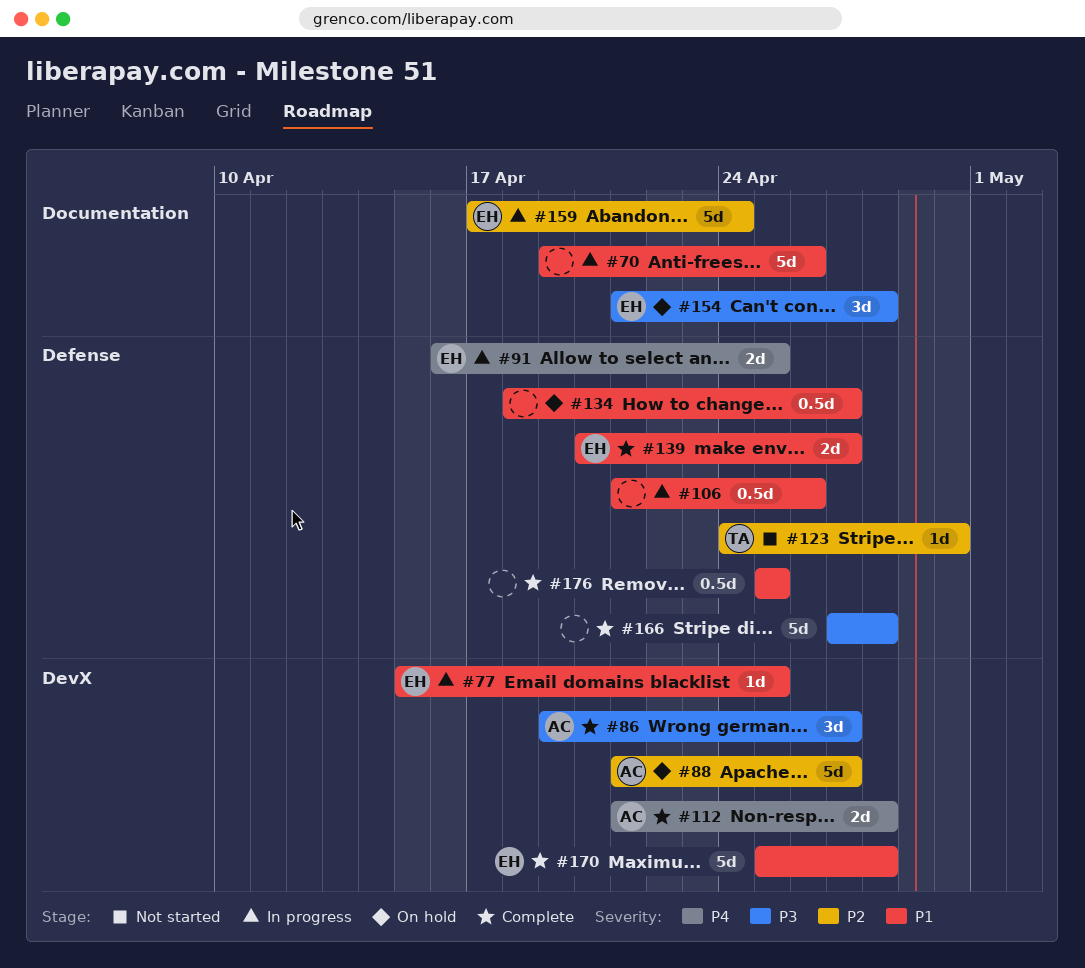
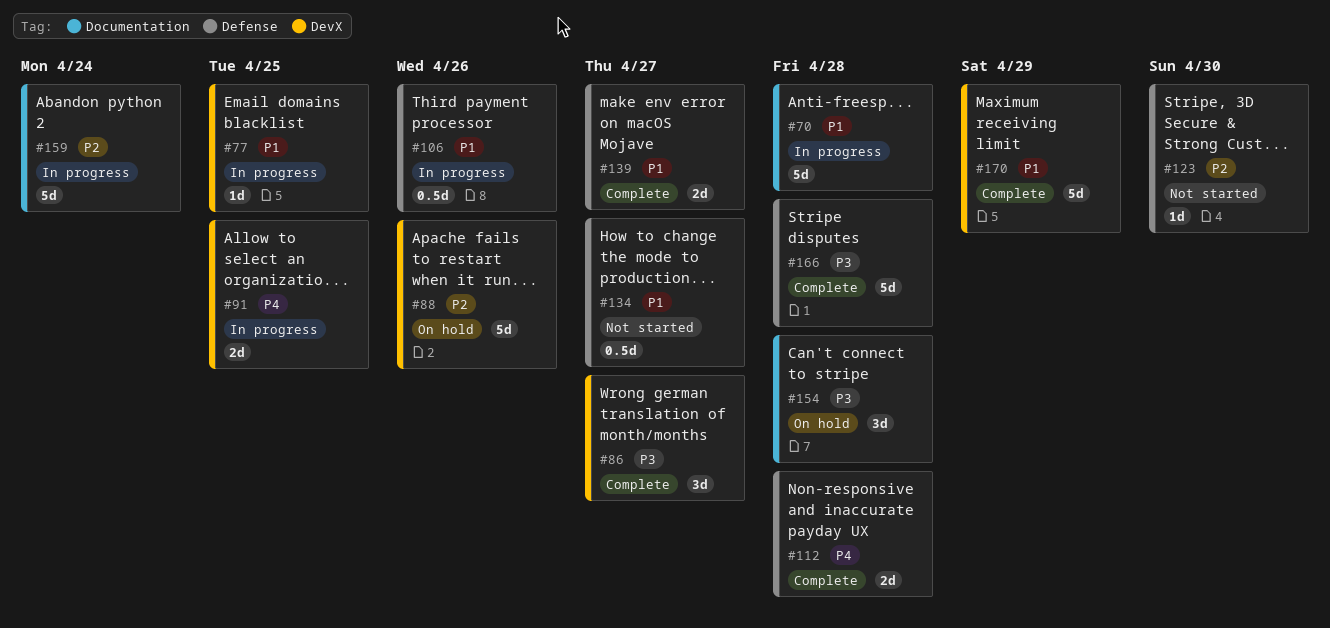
#70, due: Apr 26 -> Apr 28
#88, due: Apr 27 -> Apr 26
#91, label: Defense -> DevX
#112, label: DevX -> Defense
#134, status: On hold -> Not started
#170, due: Apr 28 -> Apr 29
#176: present -> none

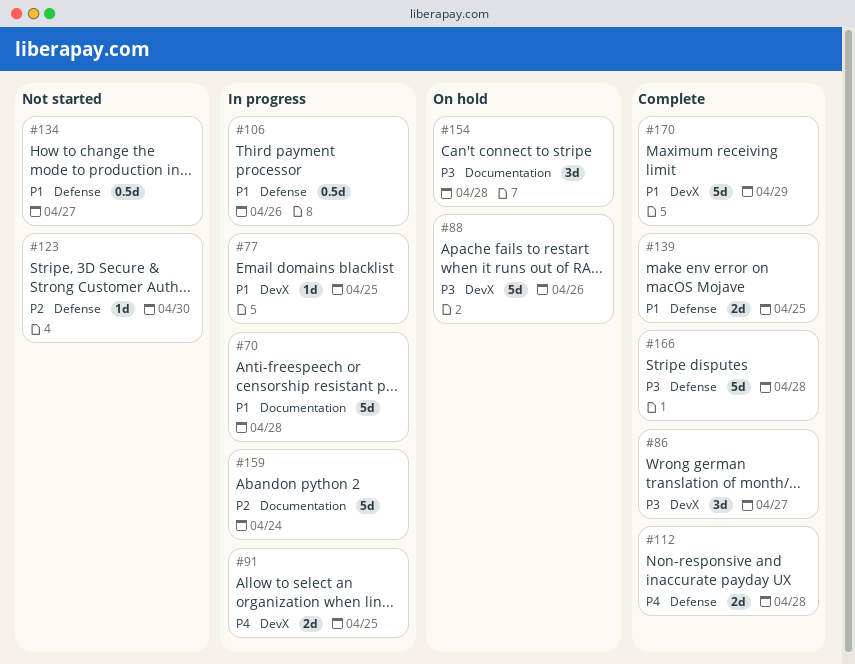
#88, priority: P2 -> P3
#139, due: Apr 27 -> Apr 25

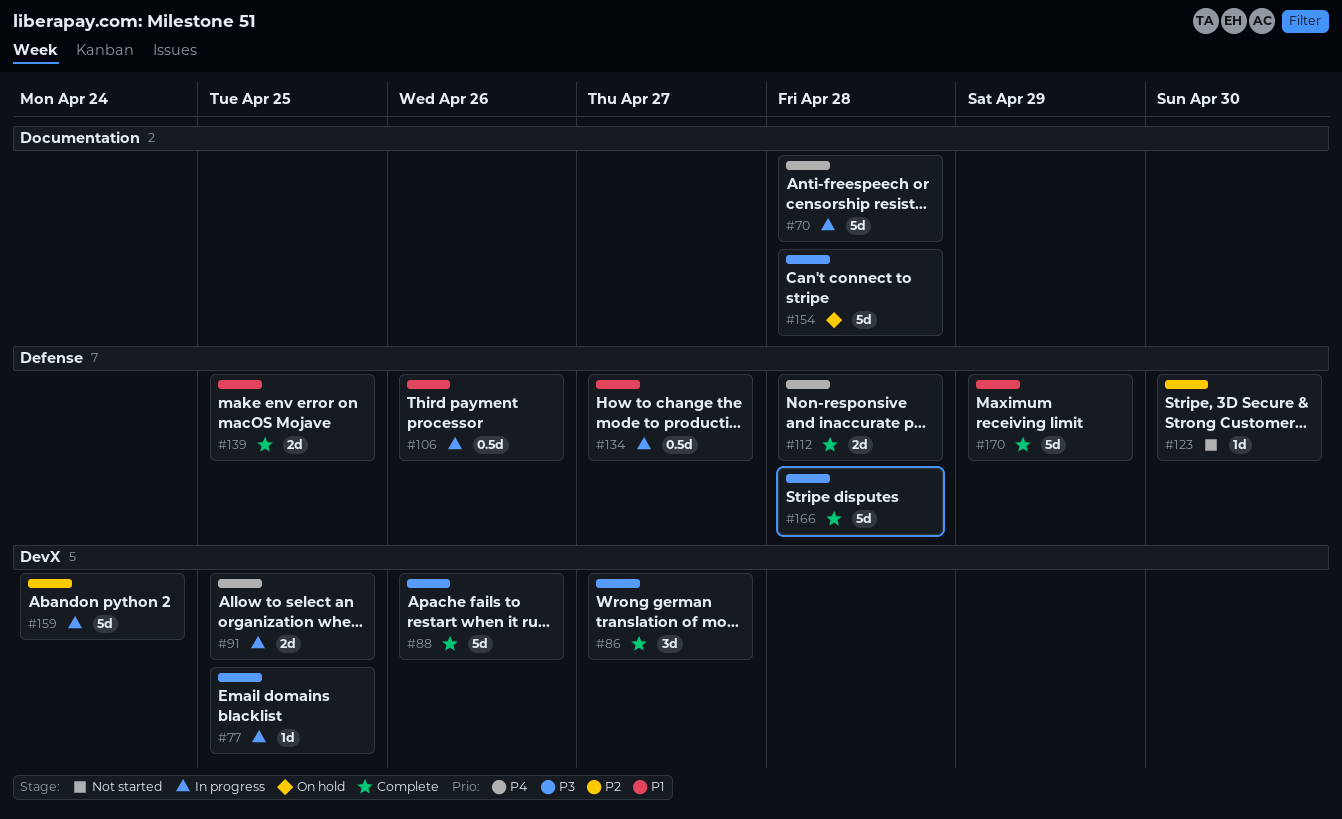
#70, priority: P1 -> P4
#77, priority: P1 -> P3
#88, status: On hold -> Complete
#134, status: Not started -> In progress
#154, estimate: 3d -> 5d
#159, label: Documentation -> DevX
#170, label: DevX -> Defense

